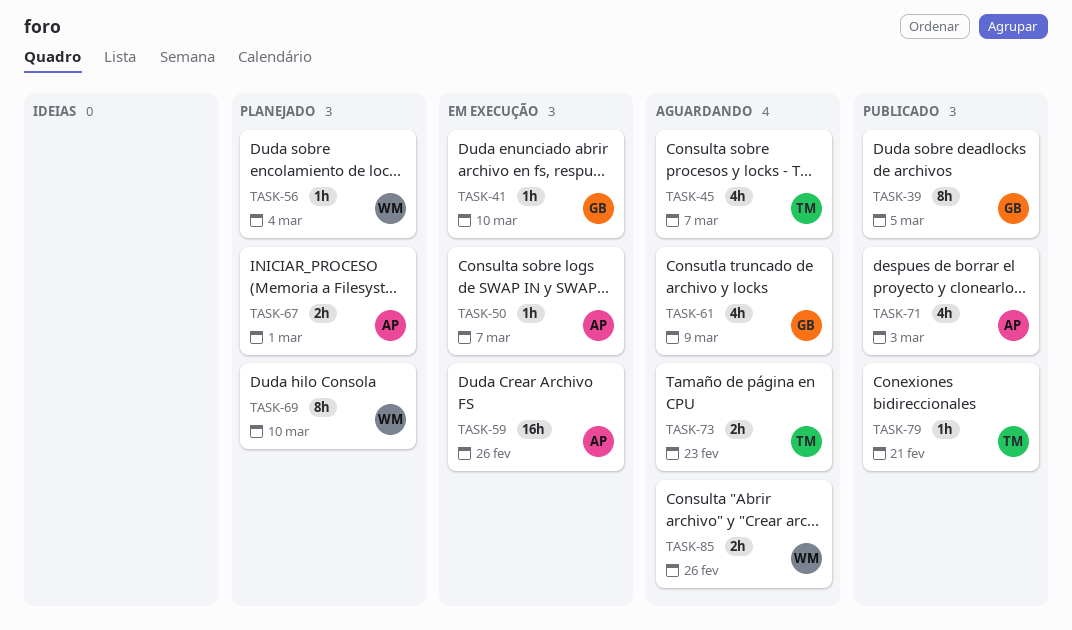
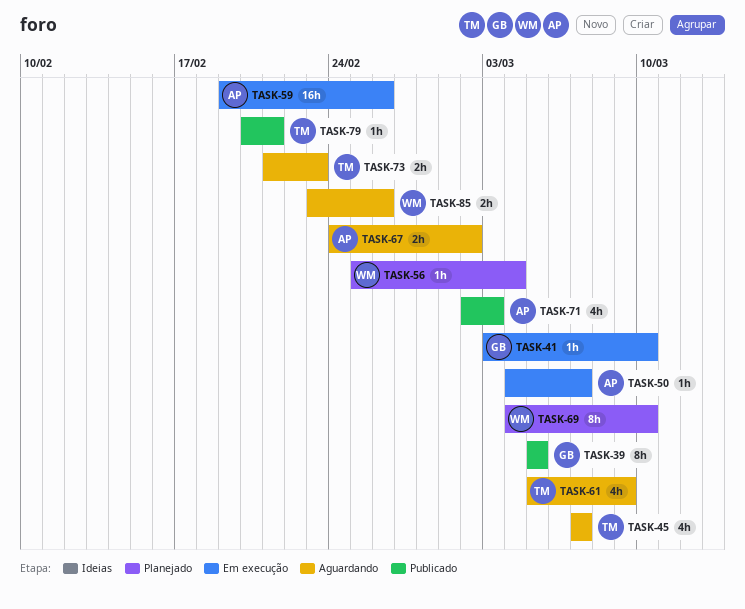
TASK-61, owner: GB -> TM
TASK-67, status: Planejado -> Aguardando
TASK-67, due: Mar 1 -> Mar 2

